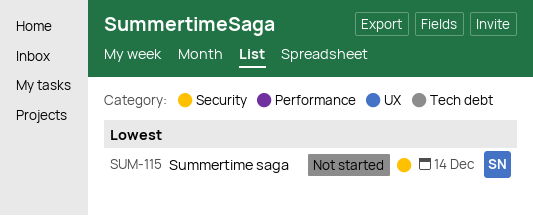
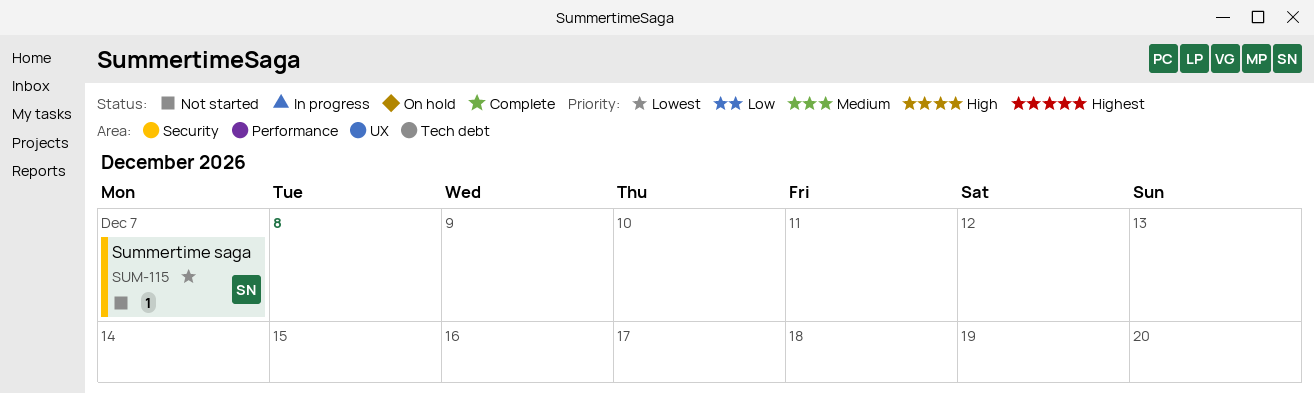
SUM-115, due: Dec 14 -> Dec 7

